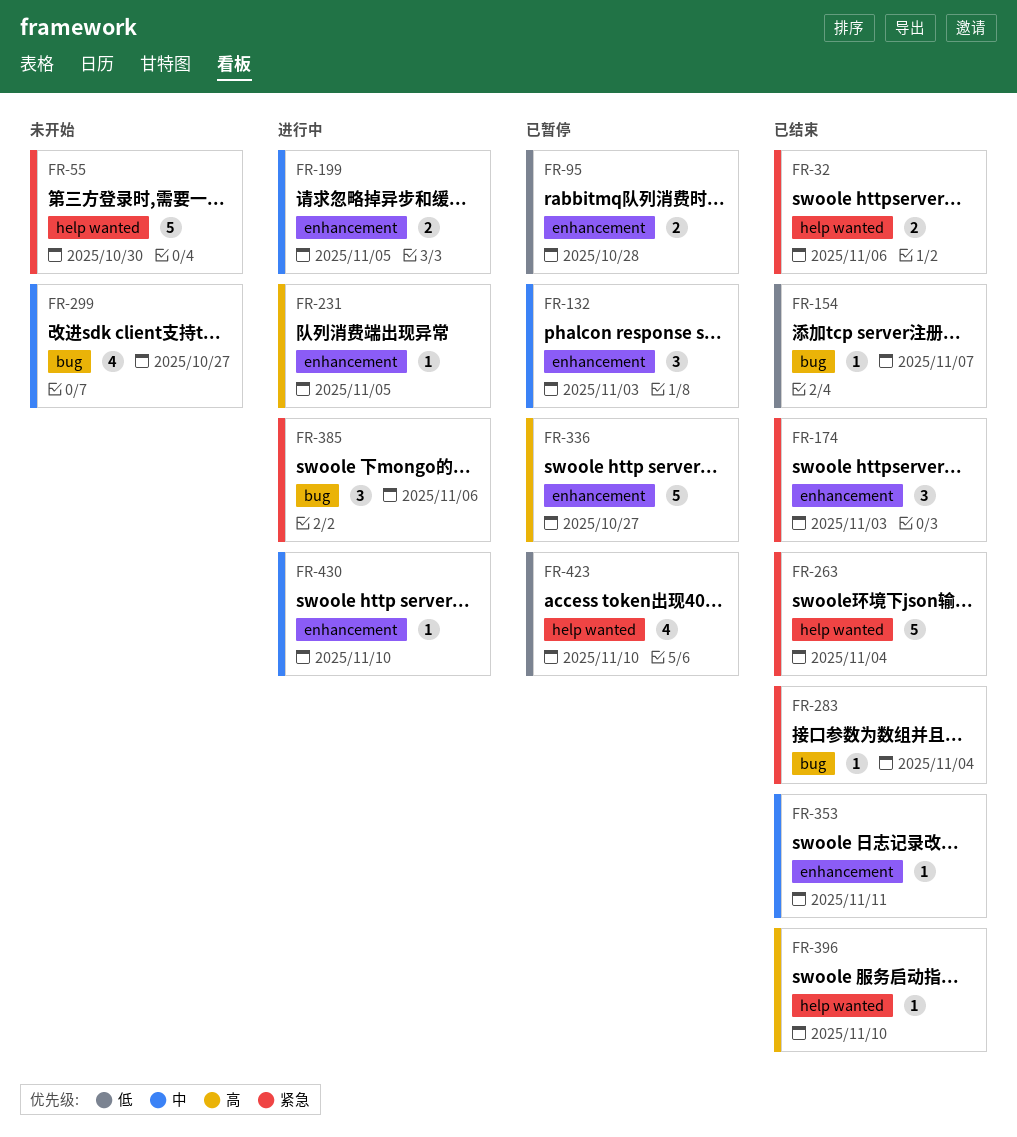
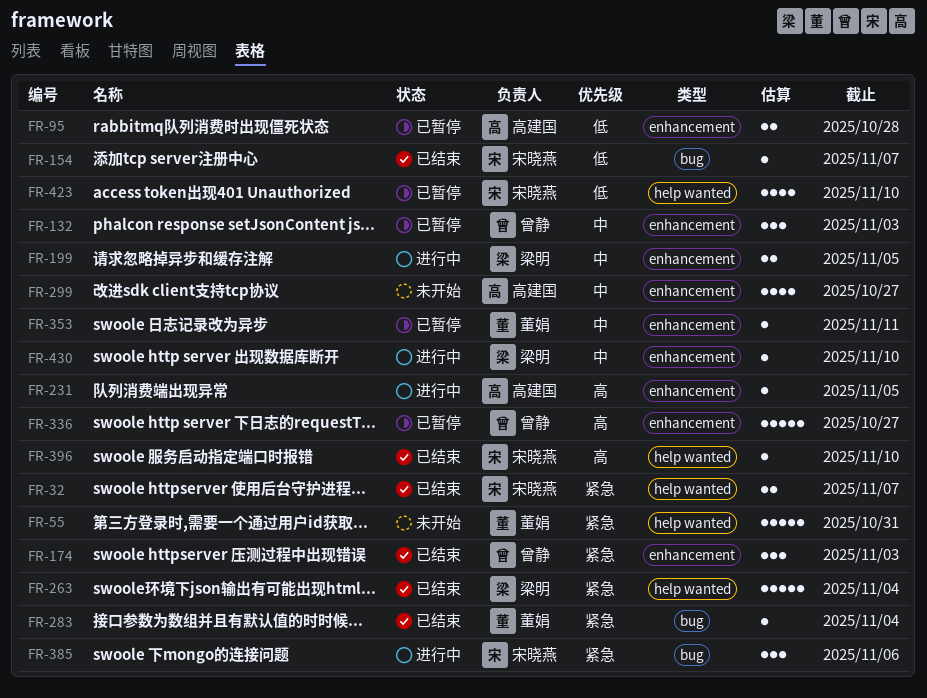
FR-32, due: Nov 6 -> Nov 7
FR-55, due: Oct 30 -> Oct 31
FR-299, label: bug -> enhancement
FR-353, status: 已结束 -> 已暂停

